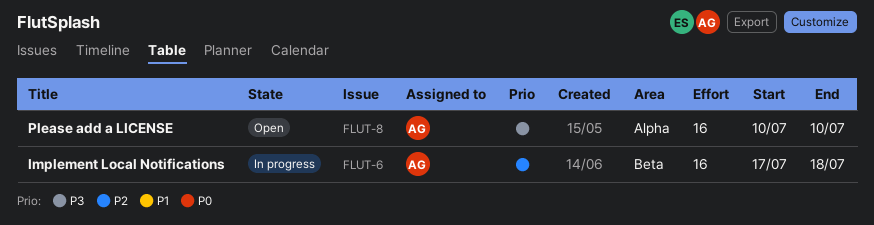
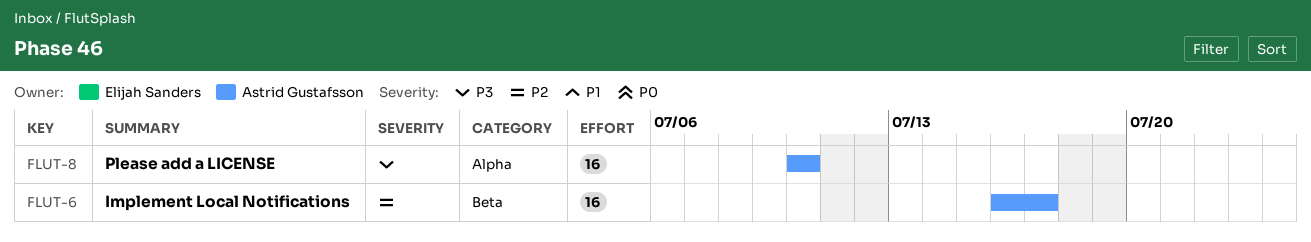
FLUT-6, start: Jul 17 -> Jul 16
FLUT-6, due: Jul 18 -> Jul 17

